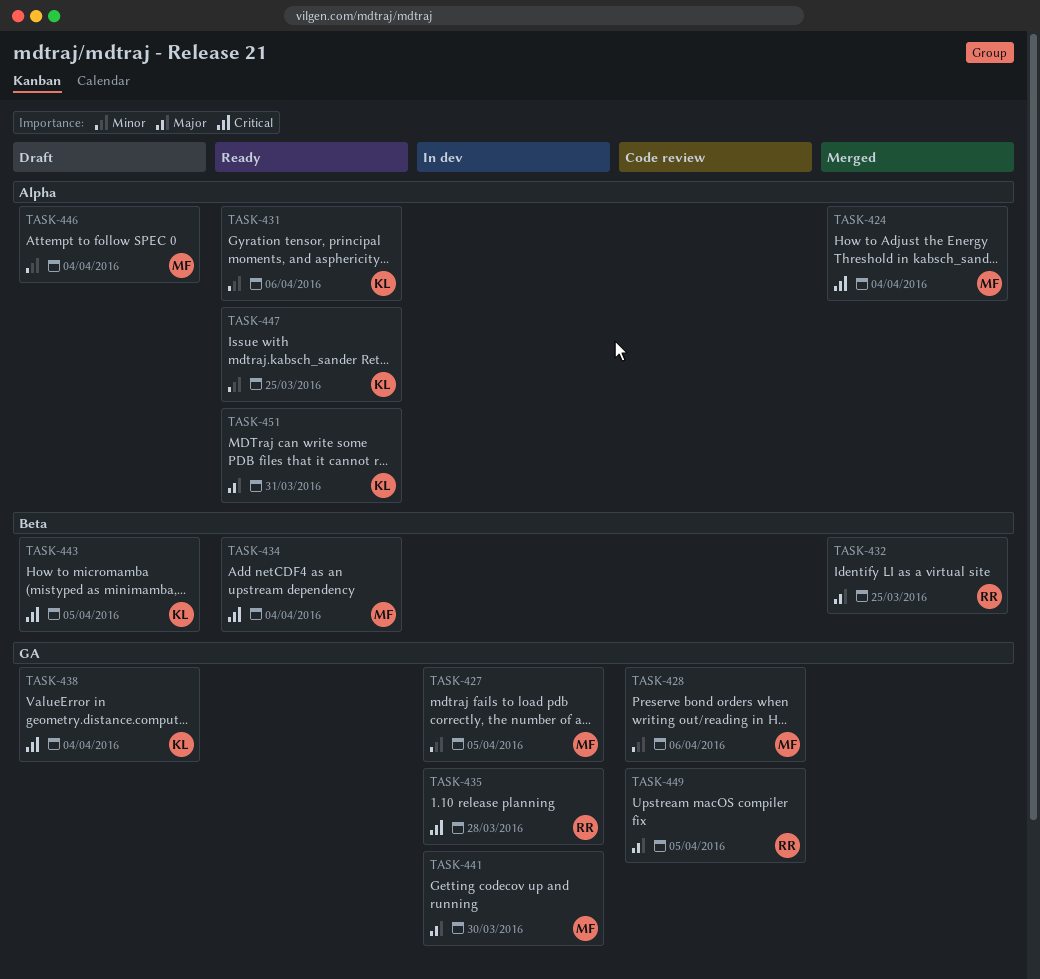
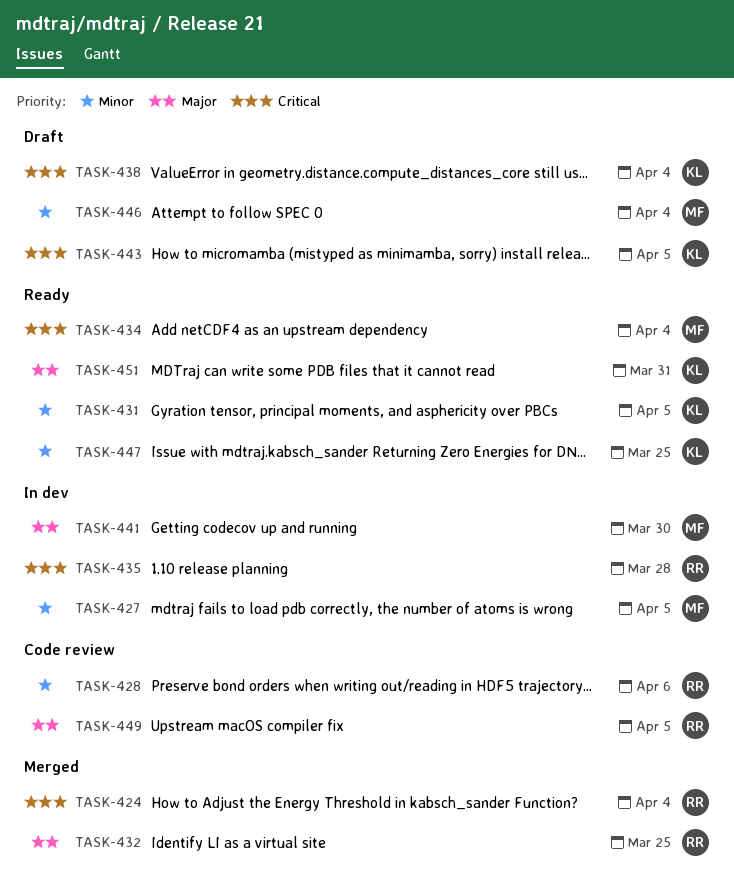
TASK-424, owner: MF -> RR
TASK-428, owner: MF -> RR
TASK-431, due: Apr 6 -> Apr 5

